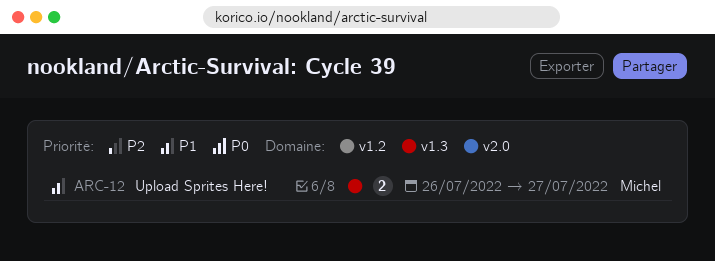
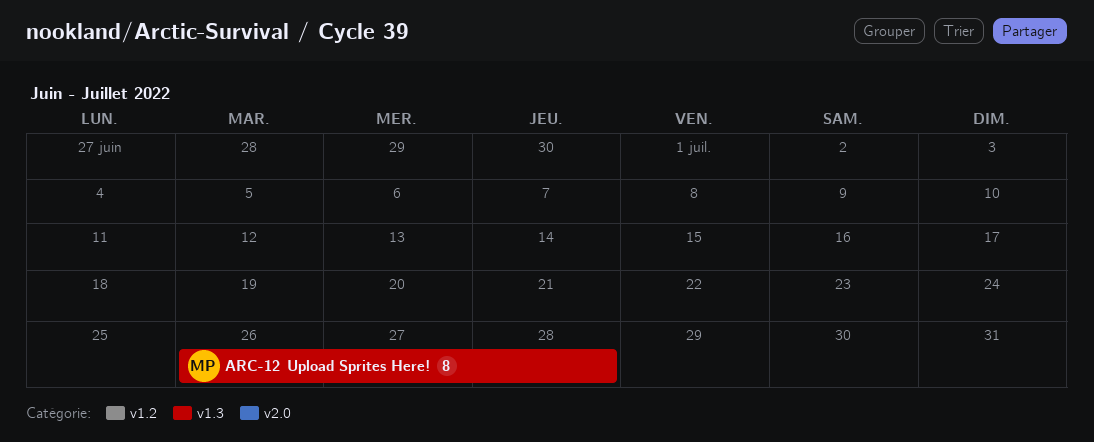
ARC-12, estimate: 2 -> 8
ARC-12, due: Jul 27 -> Jul 28

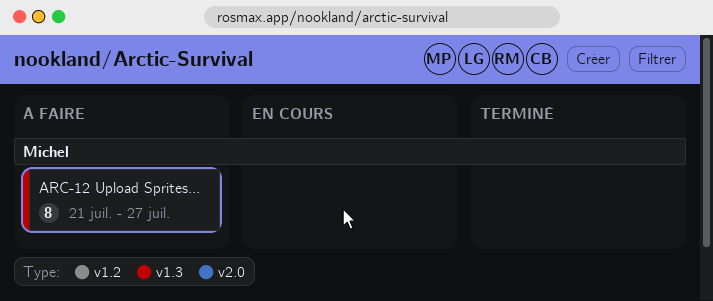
ARC-12, start: Jul 26 -> Jul 21
ARC-12, due: Jul 28 -> Jul 27

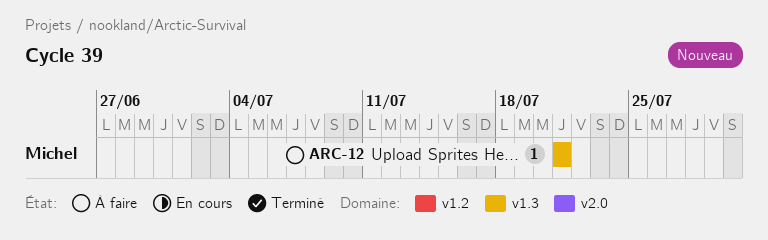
ARC-12, estimate: 8 -> 1
ARC-12, due: Jul 27 -> Jul 21

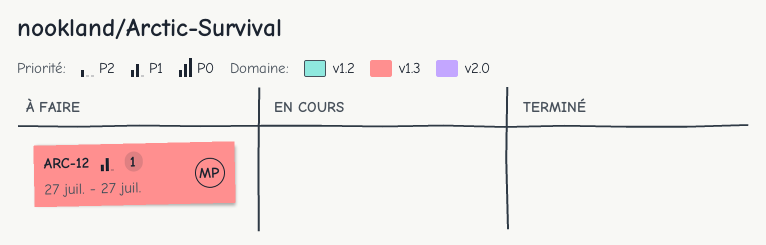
ARC-12, start: Jul 21 -> Jul 27
ARC-12, due: Jul 21 -> Jul 27

